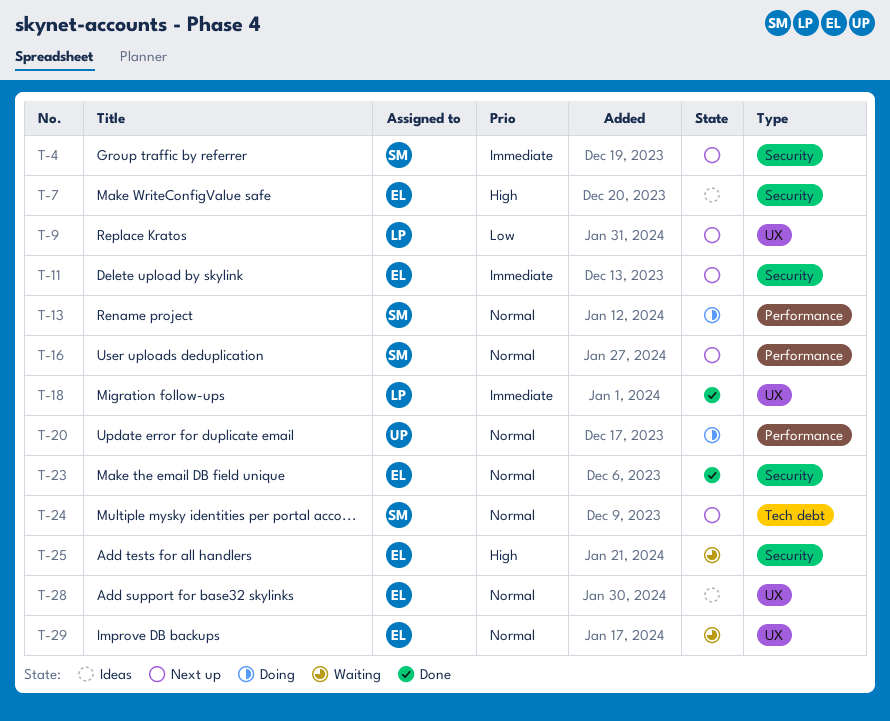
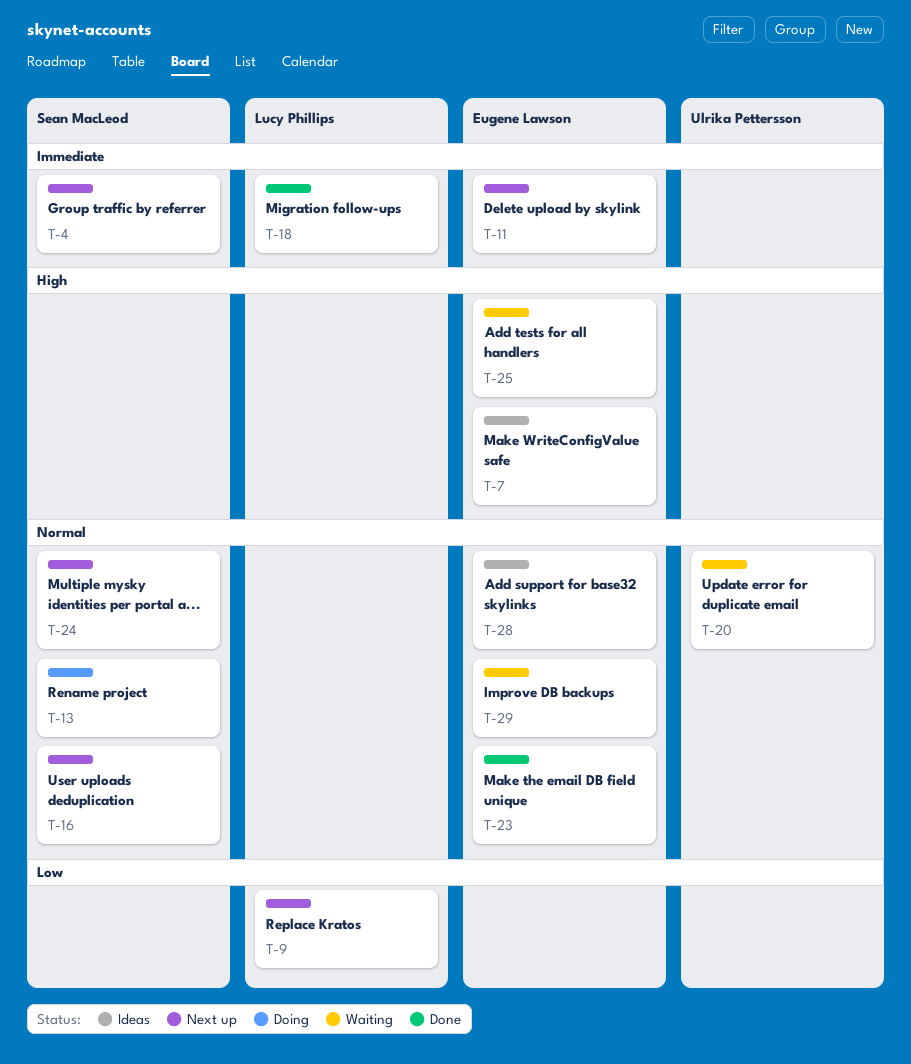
T-20, status: Doing -> Waiting

